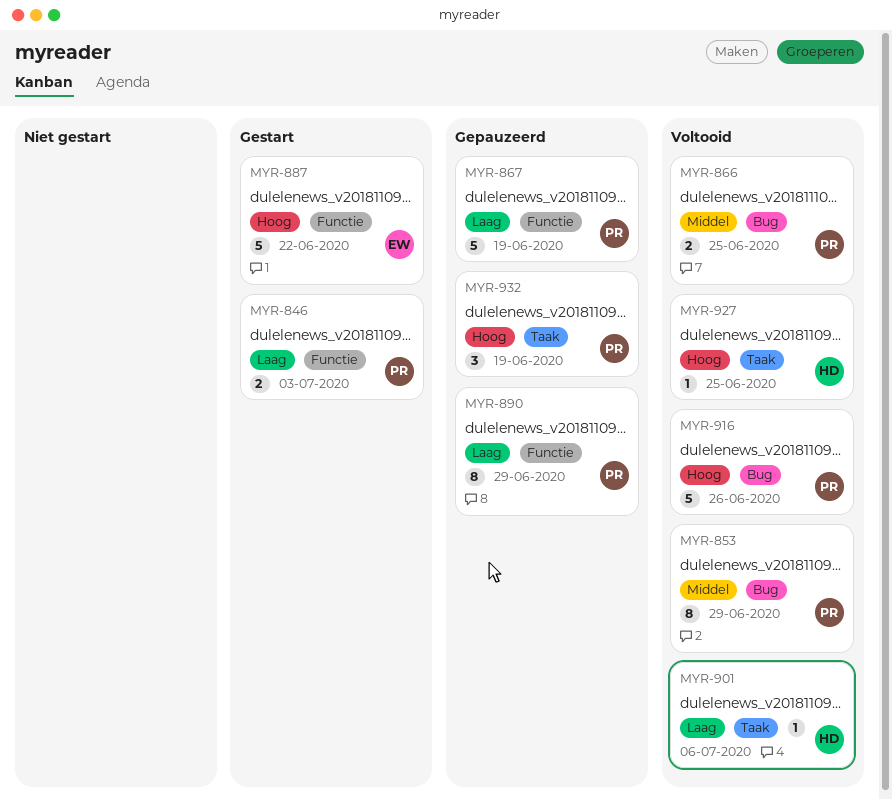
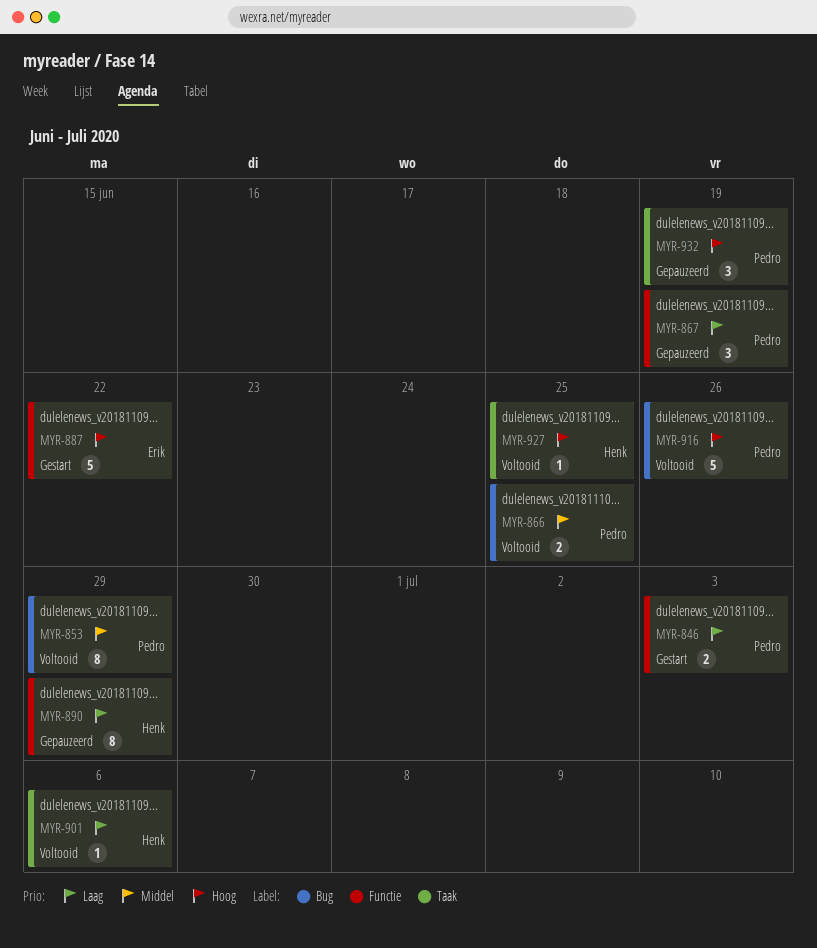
MYR-867, estimate: 5 -> 3
MYR-890, owner: Pedro -> Henk

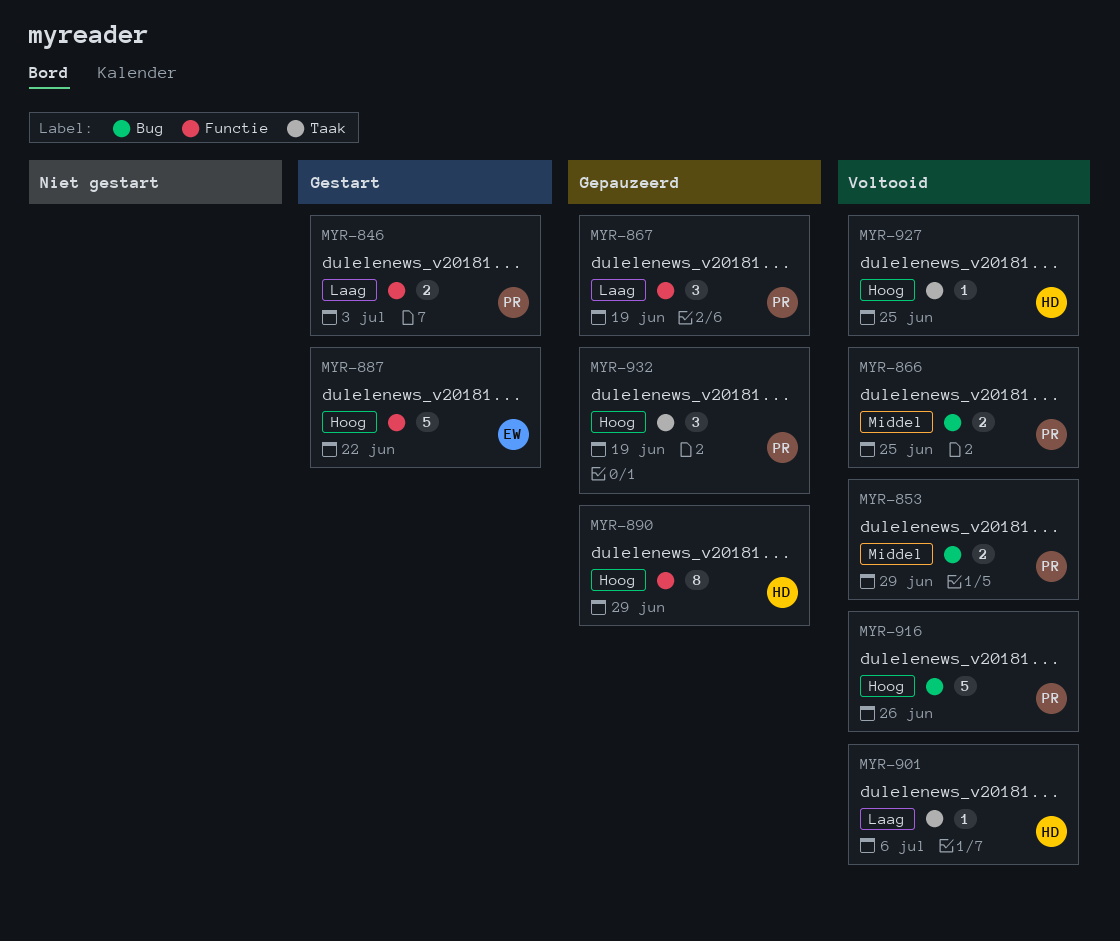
MYR-853, estimate: 8 -> 2
MYR-890, priority: Laag -> Hoog

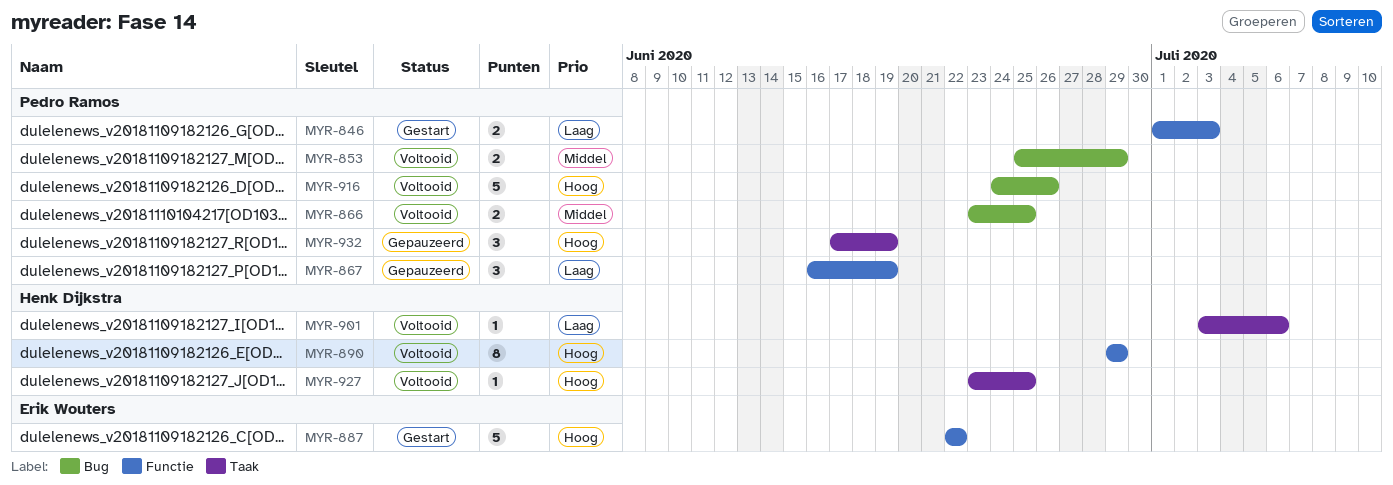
MYR-890, status: Gepauzeerd -> Voltooid

